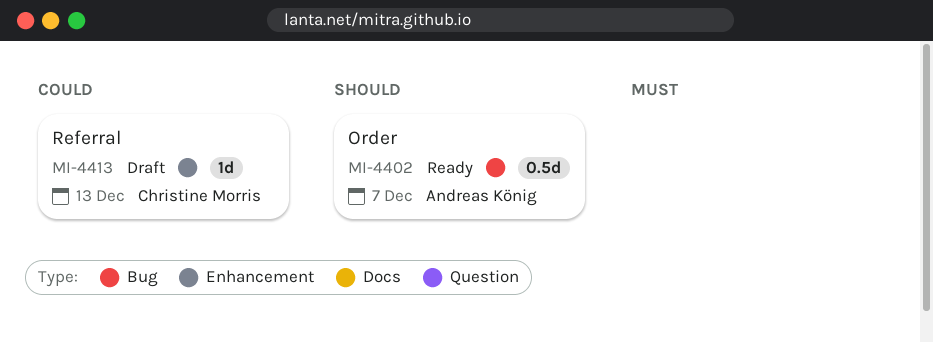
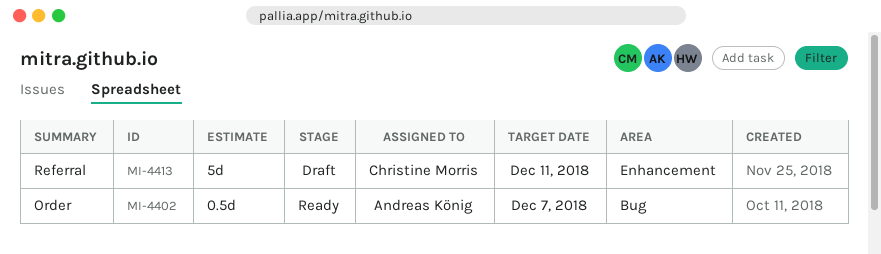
MI-4413, estimate: 1d -> 5d
MI-4413, due: Dec 13 -> Dec 11

